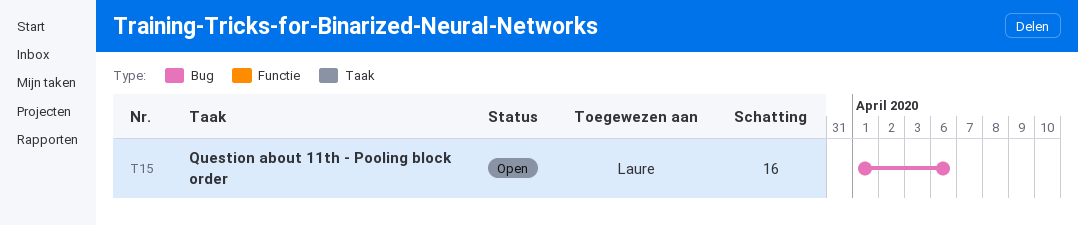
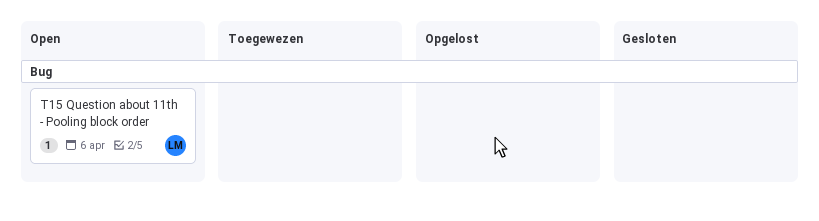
T15, estimate: 16 -> 1

